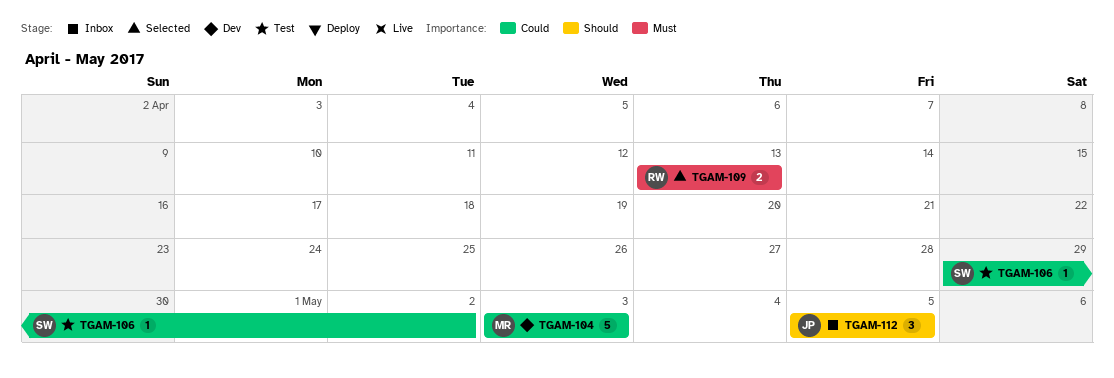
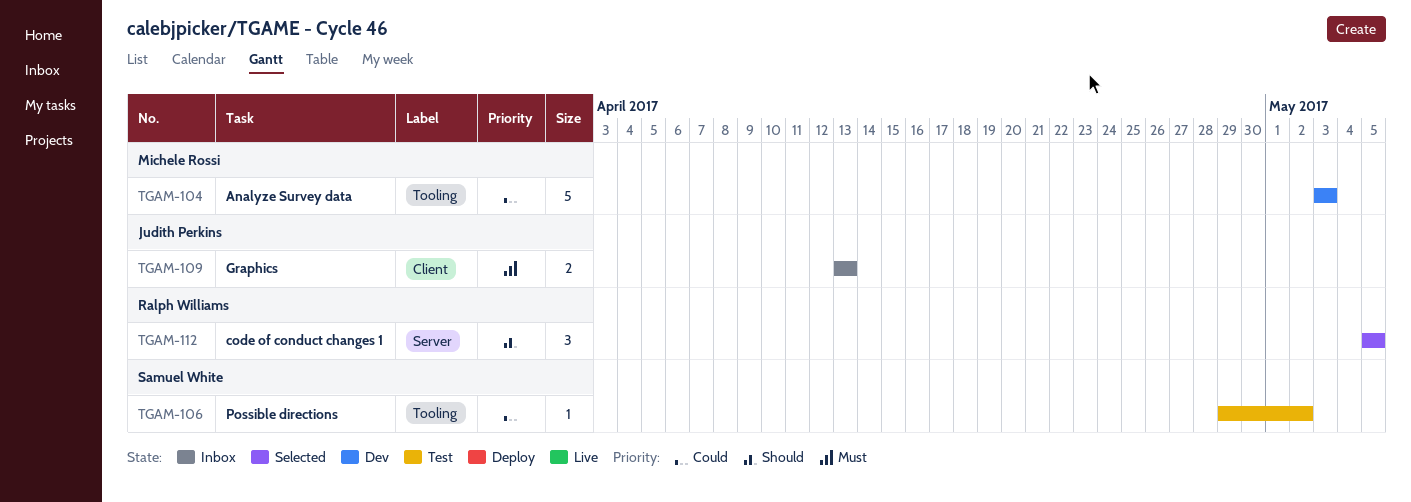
TGAM-109, status: Selected -> Inbox
TGAM-109, owner: Ralph Williams -> Judith Perkins
TGAM-112, status: Inbox -> Selected
TGAM-112, owner: Judith Perkins -> Ralph Williams

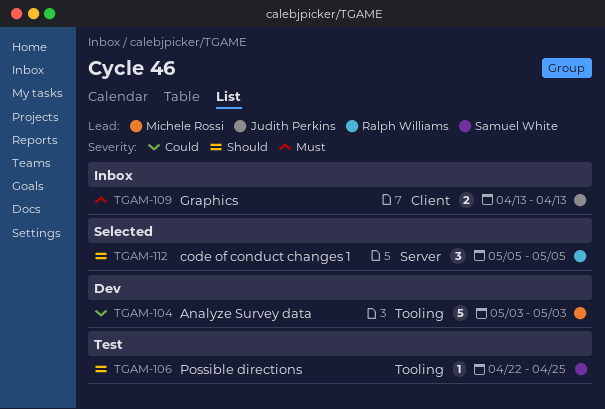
TGAM-106, priority: Could -> Should
TGAM-106, start: Apr 29 -> Apr 22
TGAM-106, due: May 2 -> Apr 25

